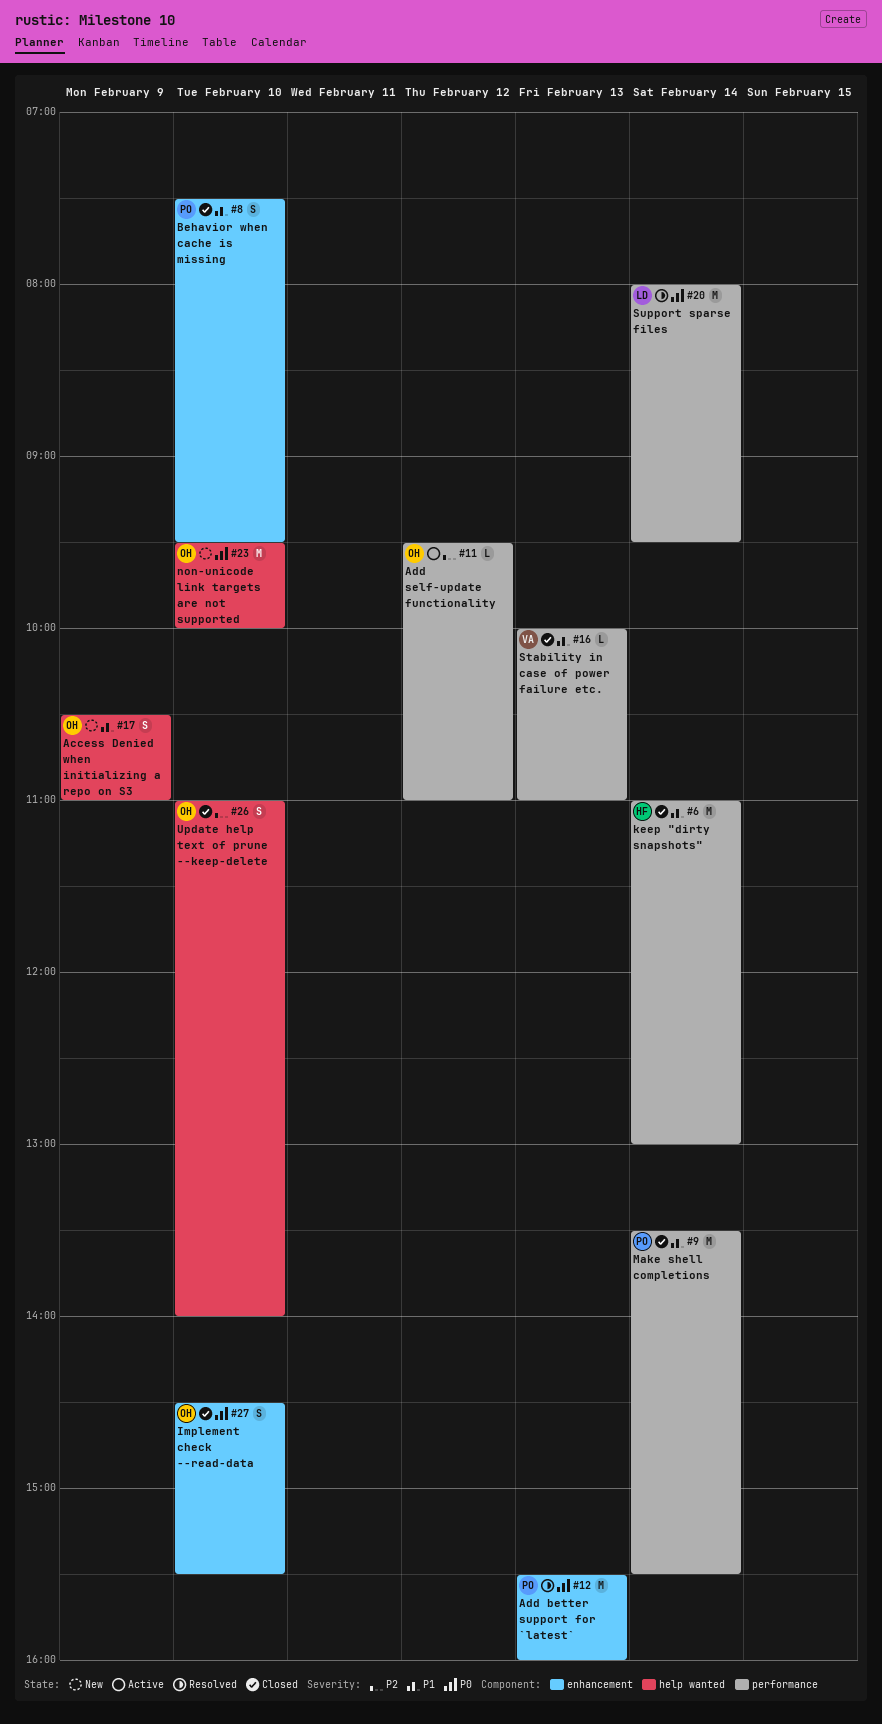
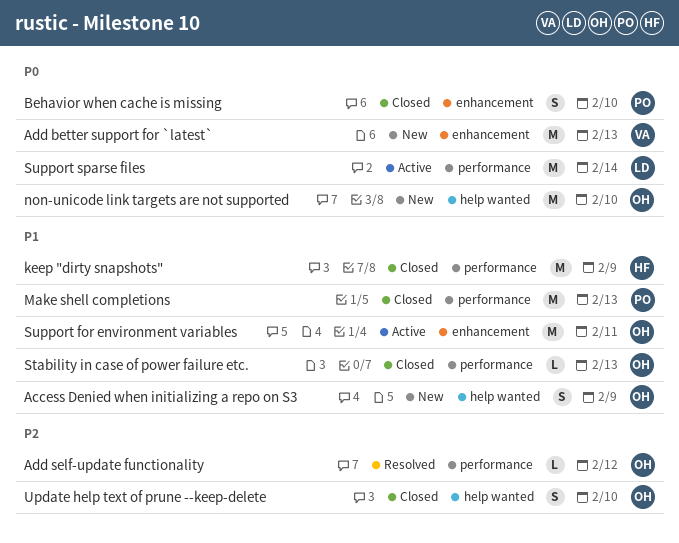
Add better support for `latest`, status: Resolved -> New
Add better support for `latest`, owner: PO -> VA
Add self-update functionality, status: Active -> Resolved
Behavior when cache is missing, priority: P1 -> P0
Implement check --read-data: present -> none
keep "dirty snapshots", day: Feb 14 -> Feb 9
Make shell completions, day: Feb 14 -> Feb 13
Stability in case of power failure etc., owner: VA -> OH
Support for environment variables: none -> present
Support sparse files, status: Resolved -> Active

